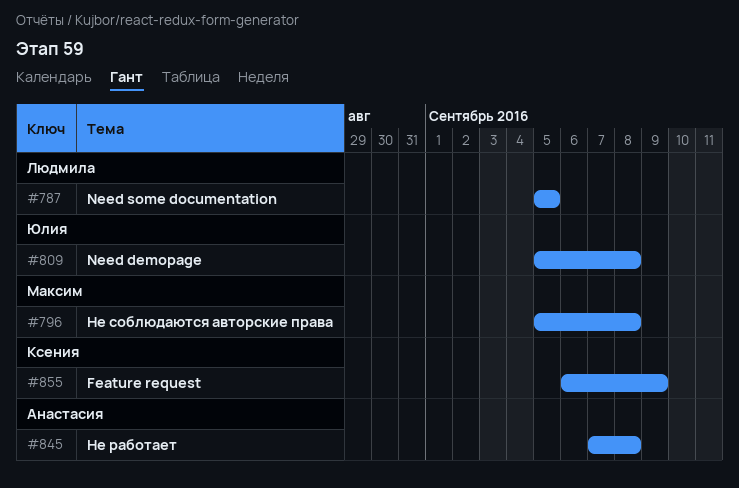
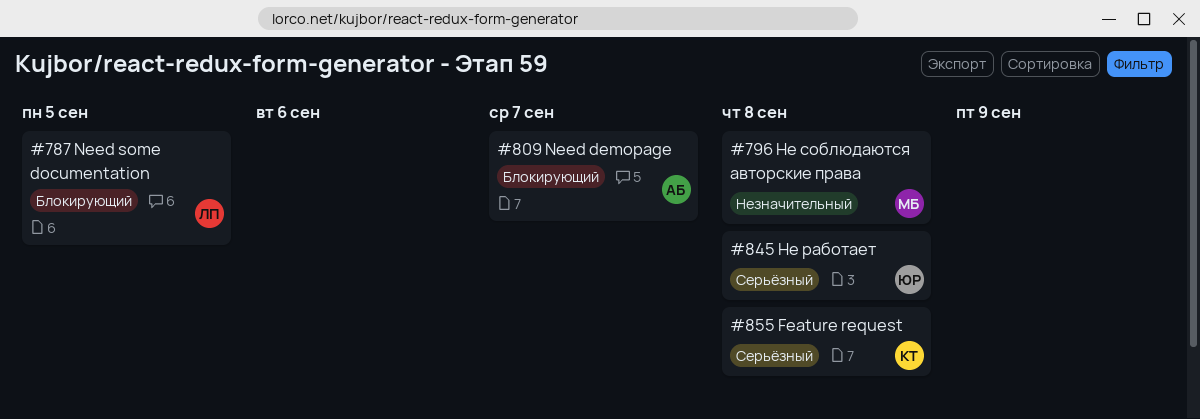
#809, owner: Юлия -> Анастасия
#809, due: Sep 8 -> Sep 7
#845, owner: Анастасия -> Юлия
#855, due: Sep 9 -> Sep 8

